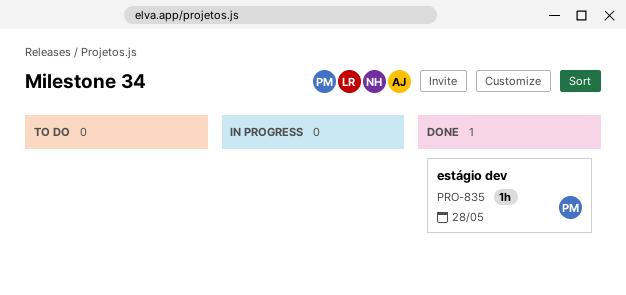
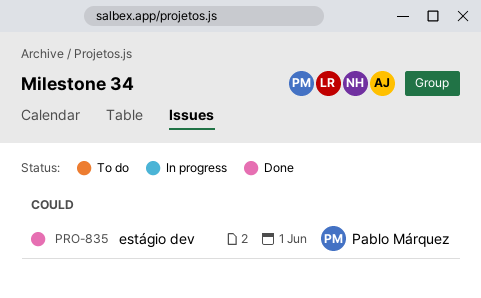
PRO-835, due: May 28 -> Jun 1

